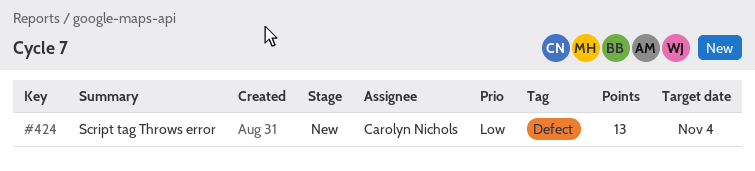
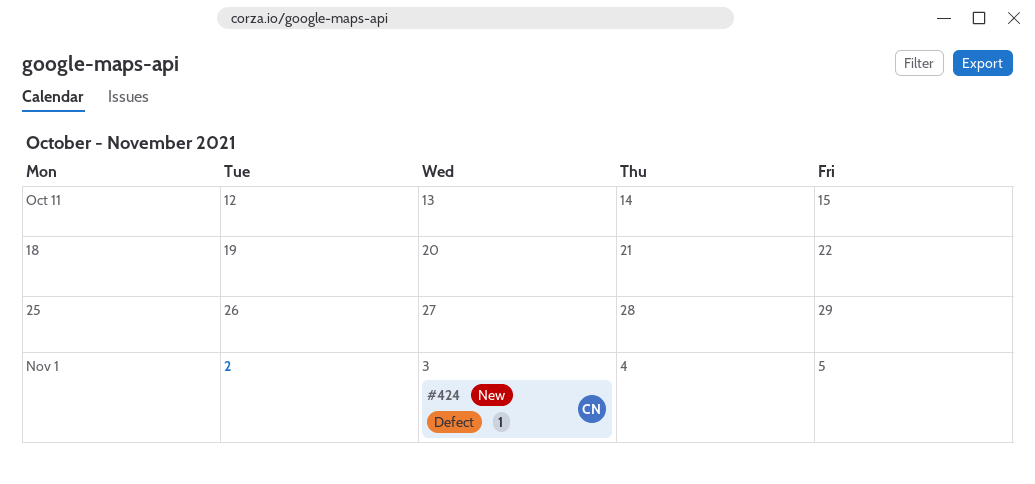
#424, estimate: 13 -> 1
#424, due: Nov 4 -> Nov 3

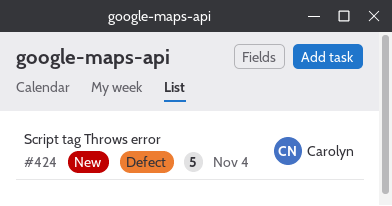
#424, estimate: 1 -> 5
#424, due: Nov 3 -> Nov 4

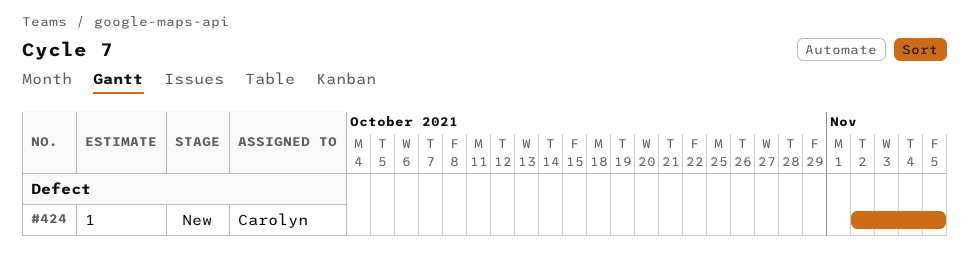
#424, estimate: 5 -> 1
#424, due: Nov 4 -> Nov 5

